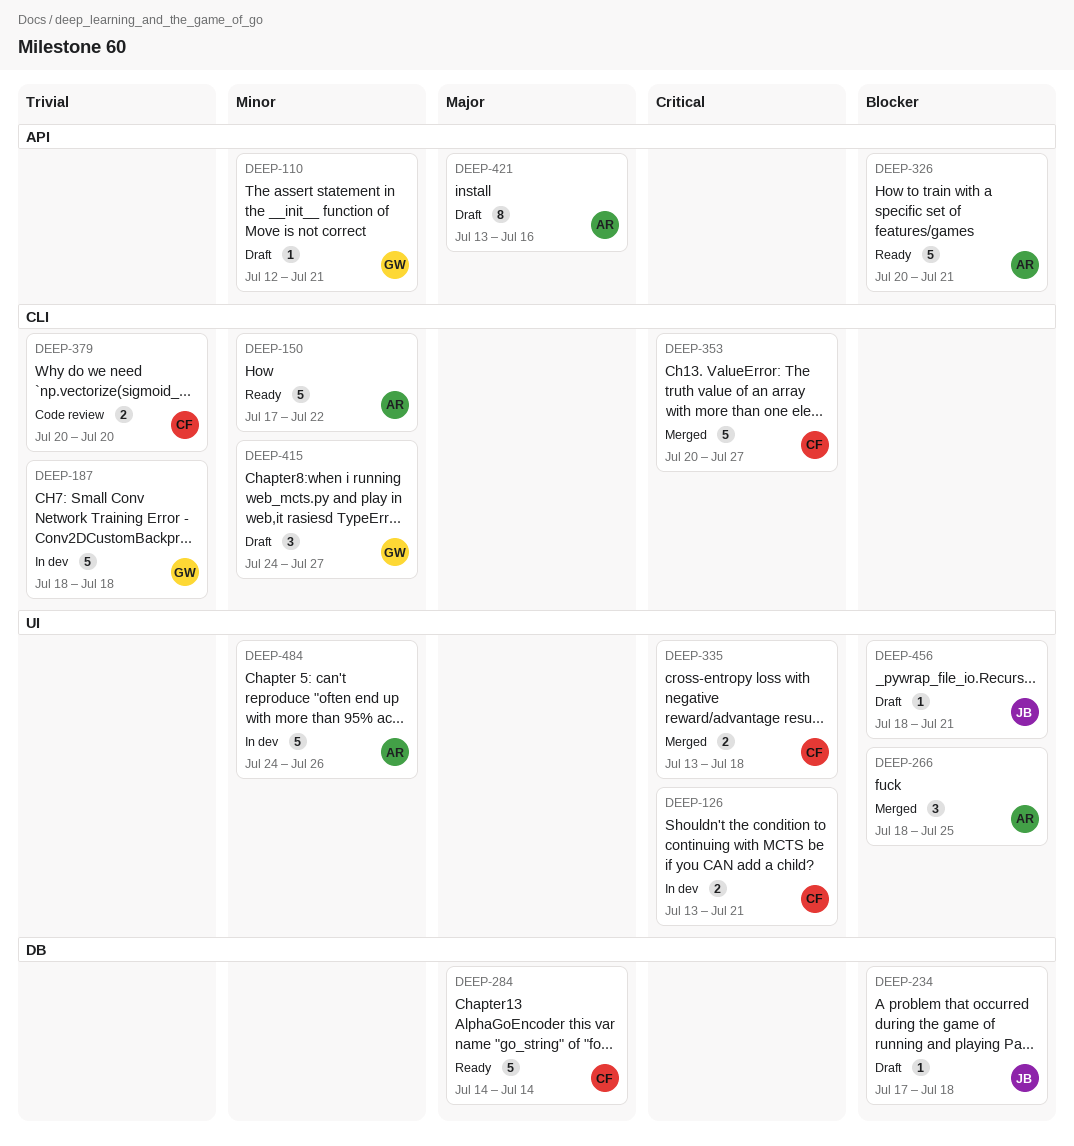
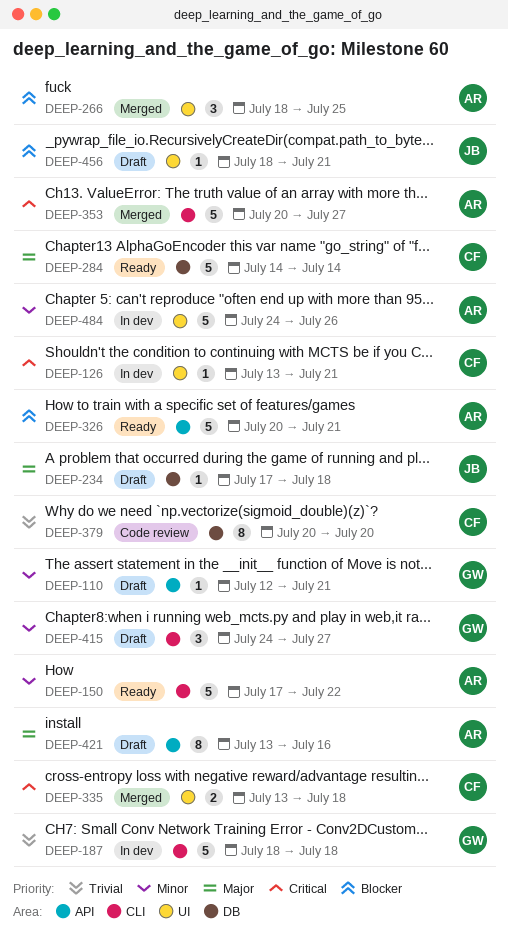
DEEP-126, estimate: 2 -> 1
DEEP-234, priority: Blocker -> Major
DEEP-353, owner: CF -> AR
DEEP-379, label: CLI -> DB
DEEP-379, estimate: 2 -> 8

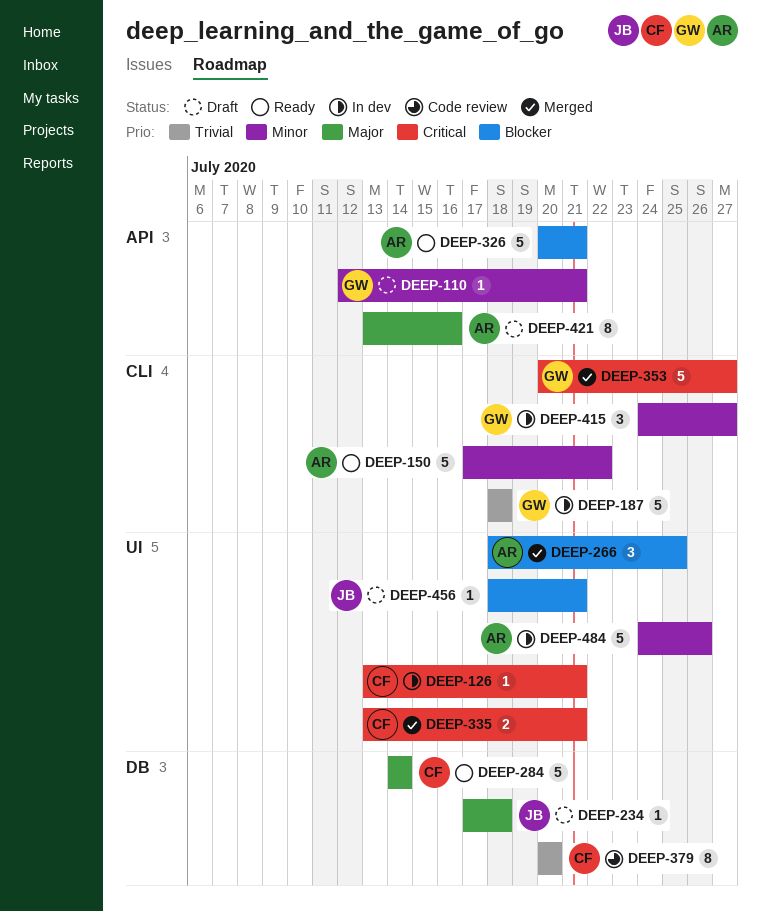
DEEP-335, due: Jul 18 -> Jul 21
DEEP-353, owner: AR -> GW
DEEP-415, status: Draft -> In dev

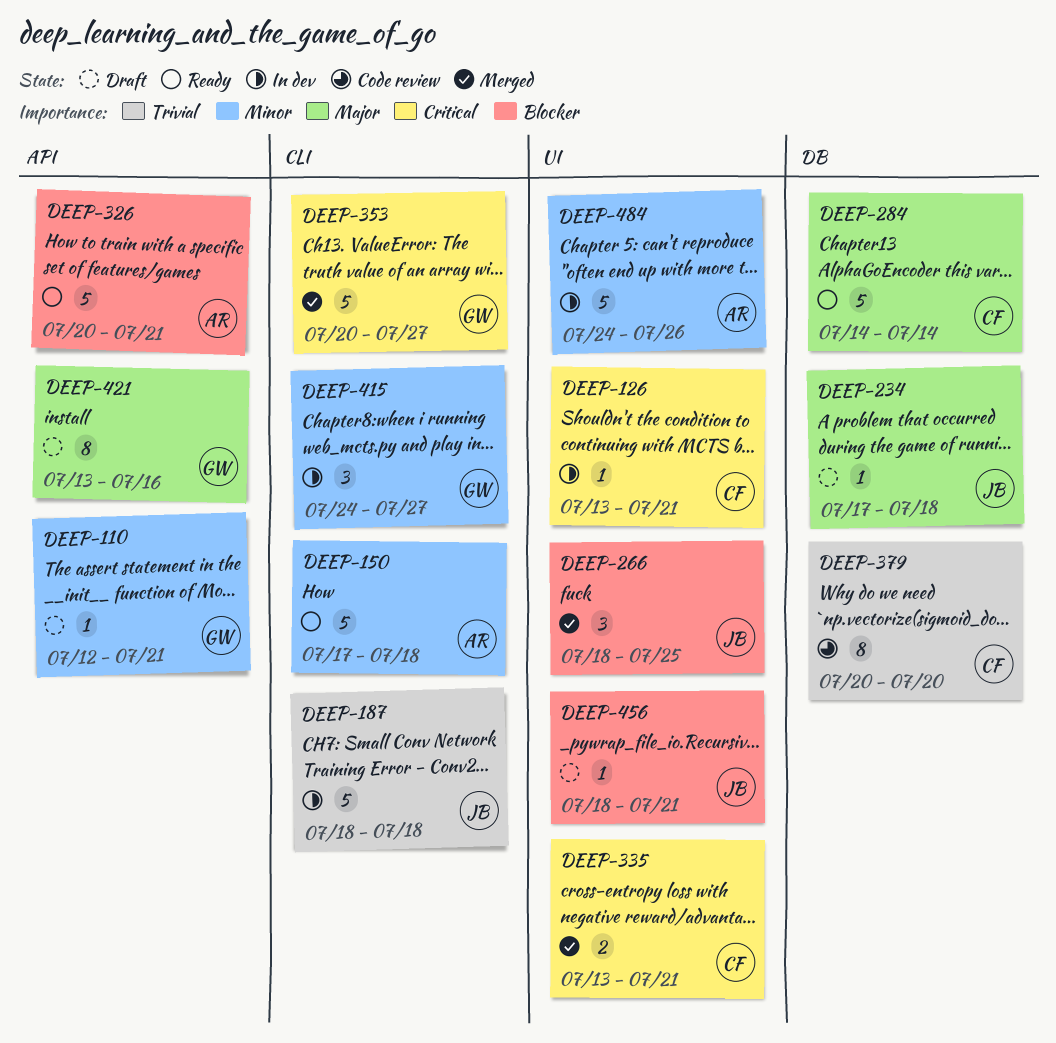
DEEP-150, due: Jul 22 -> Jul 18
DEEP-187, owner: GW -> JB
DEEP-266, owner: AR -> JB
DEEP-421, owner: AR -> GW

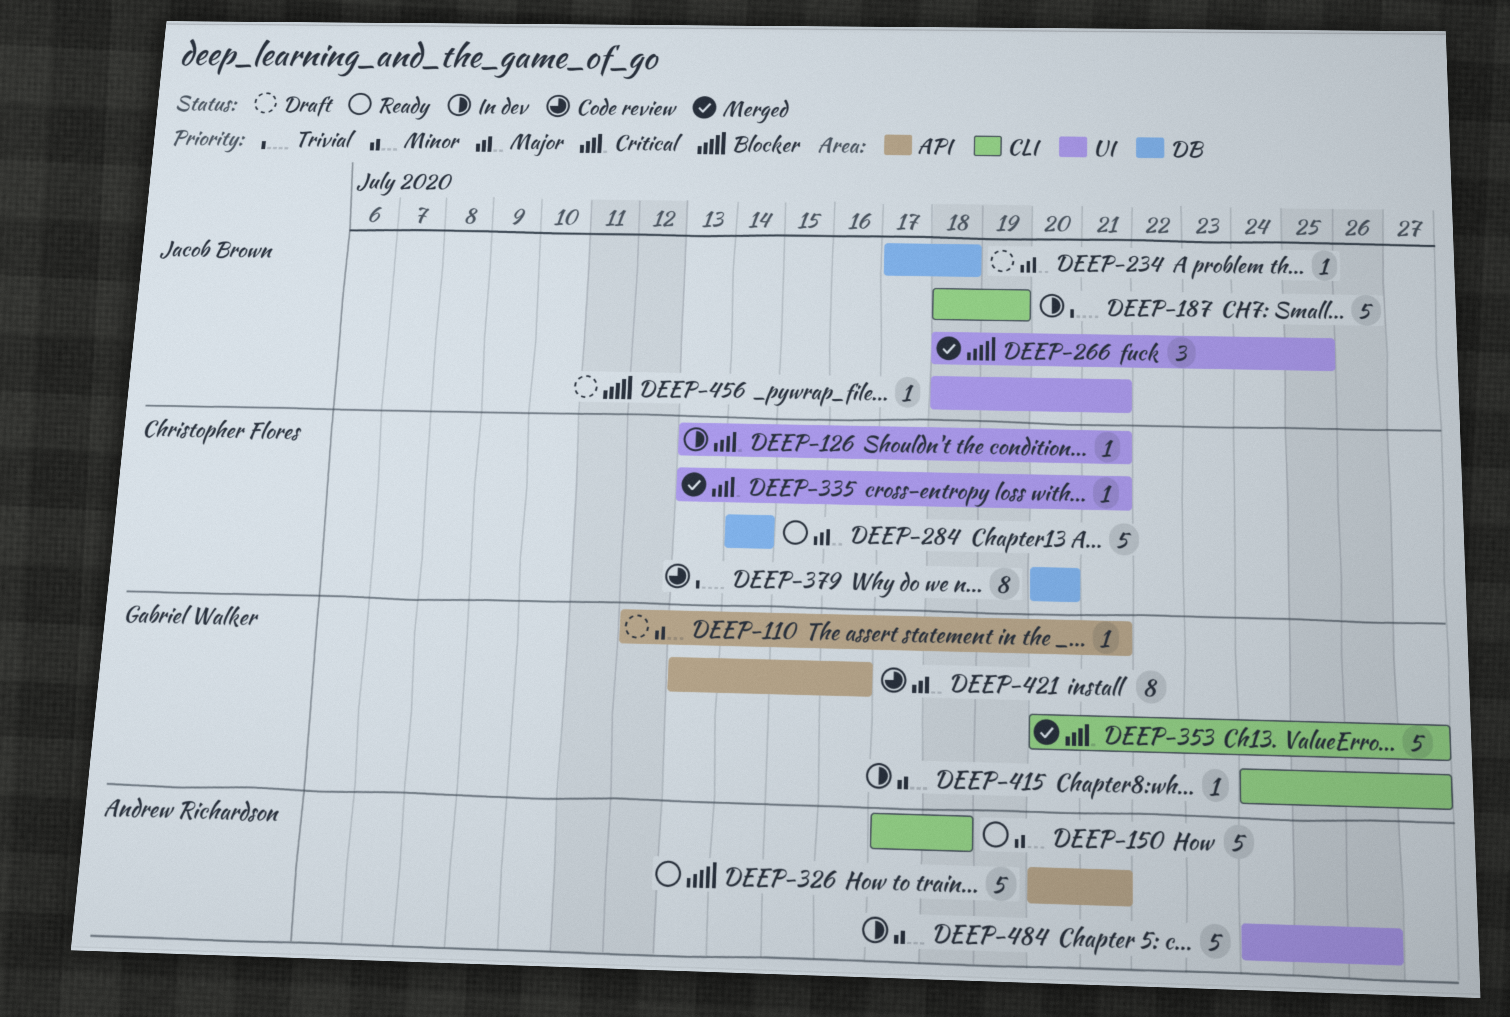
DEEP-187, due: Jul 18 -> Jul 19
DEEP-335, estimate: 2 -> 1
DEEP-415, estimate: 3 -> 1
DEEP-421, status: Draft -> Code review

